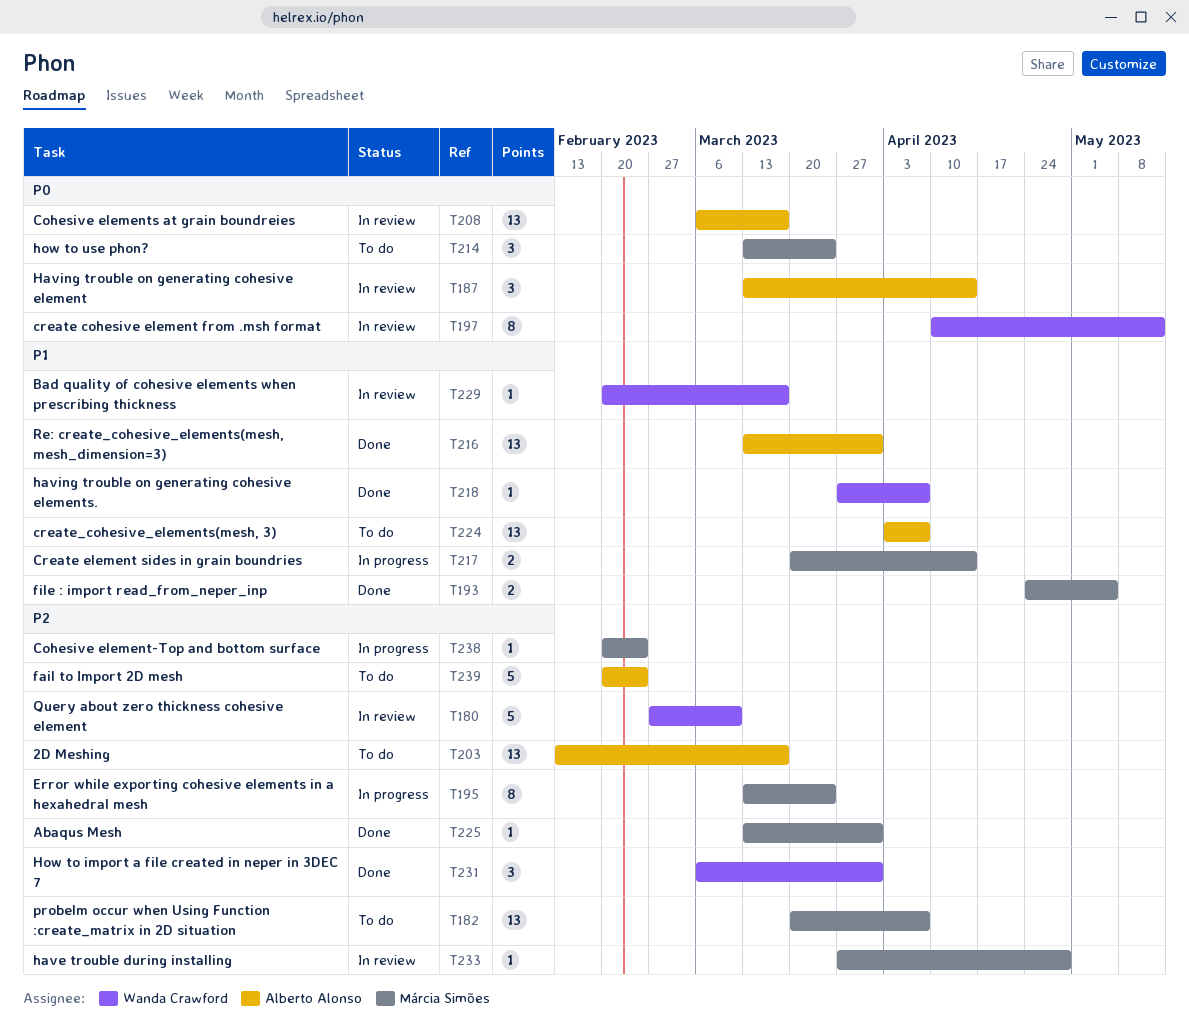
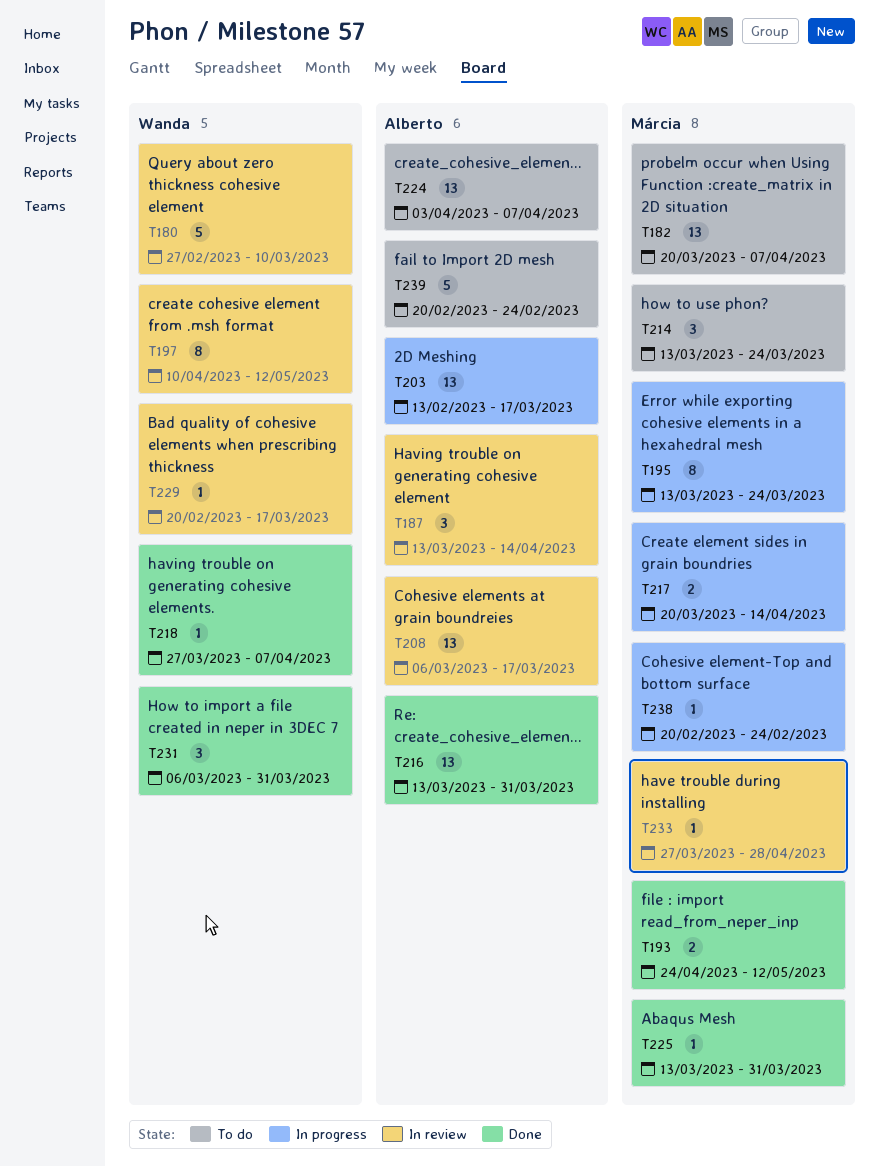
T193, due: May 5 -> May 12
T203, status: To do -> In progress

